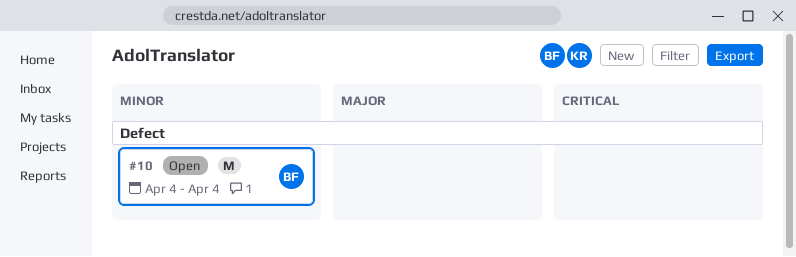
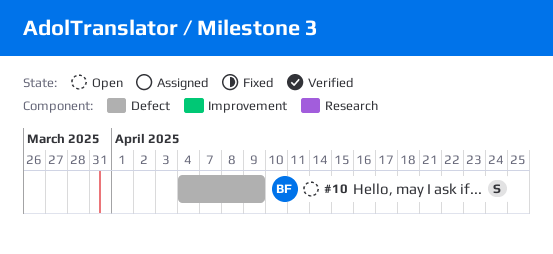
#10, estimate: M -> S
#10, due: Apr 4 -> Apr 9

